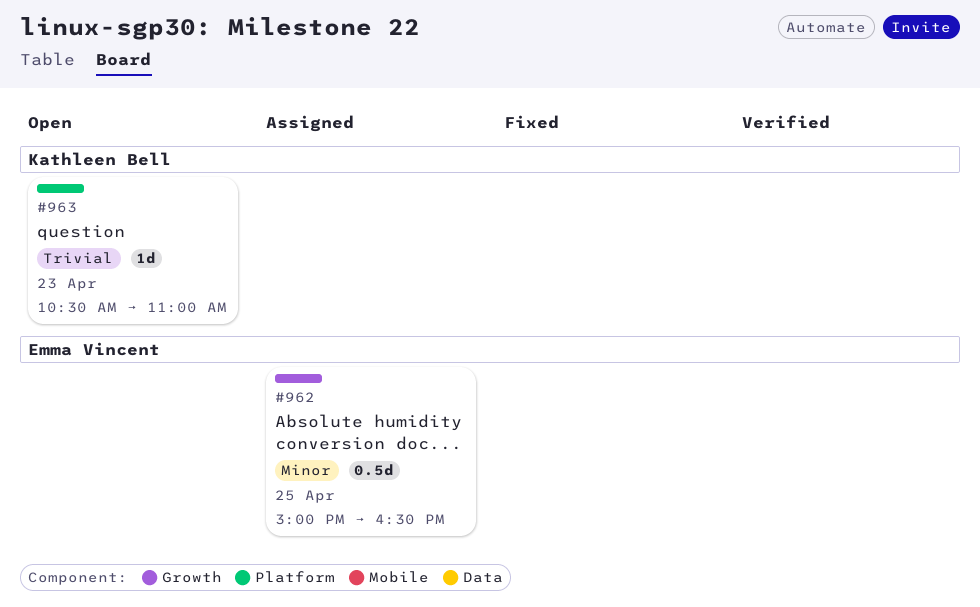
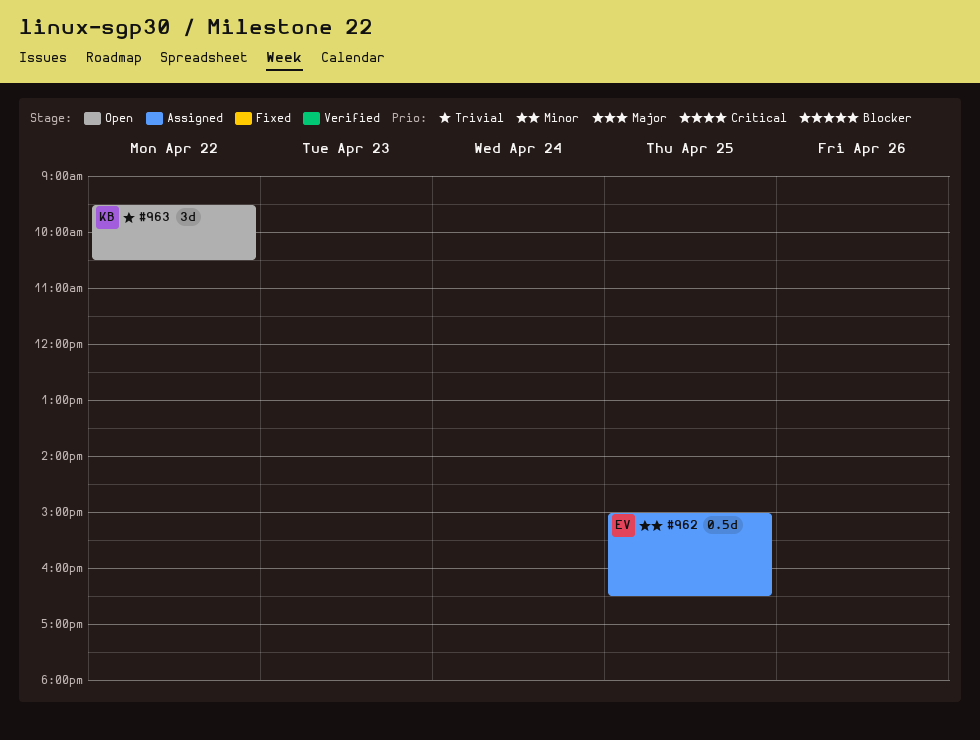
#963, estimate: 1d -> 3d
#963, day: Apr 23 -> Apr 22
#963, begins: 10:30 -> 09:30
#963, ends: 11:00 -> 10:30

